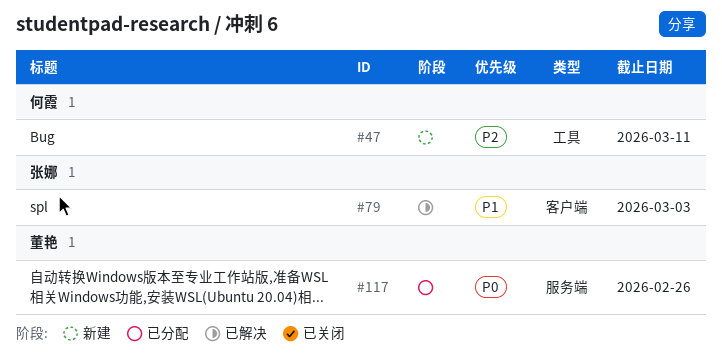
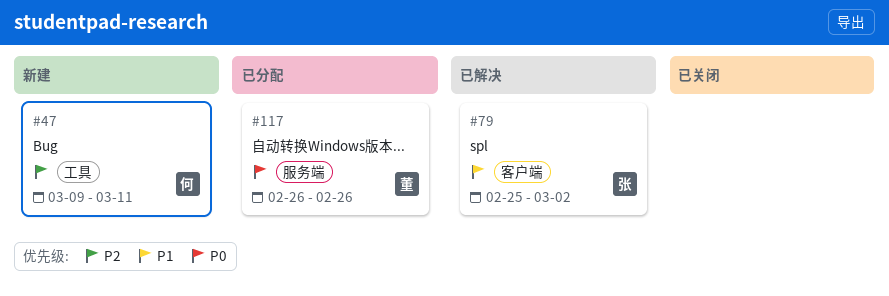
#79, due: Mar 3 -> Mar 2

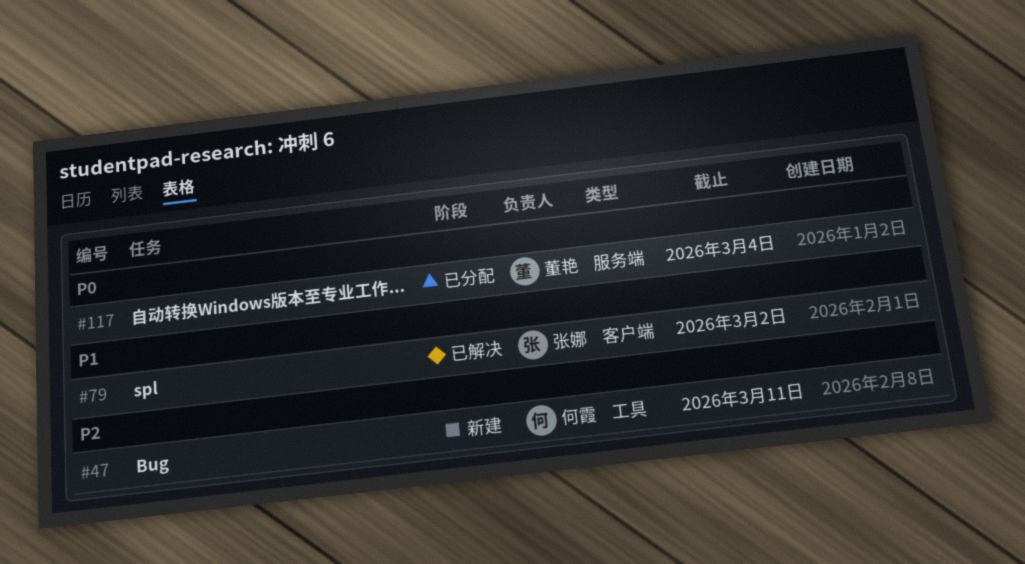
#117, due: Feb 26 -> Mar 4

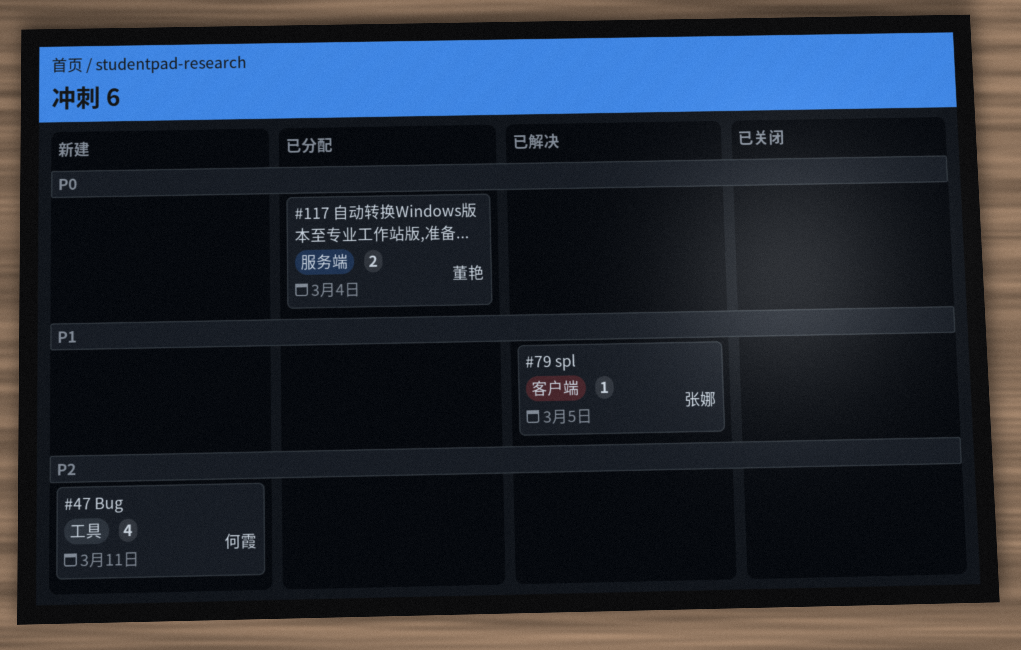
#79, due: Mar 2 -> Mar 5

